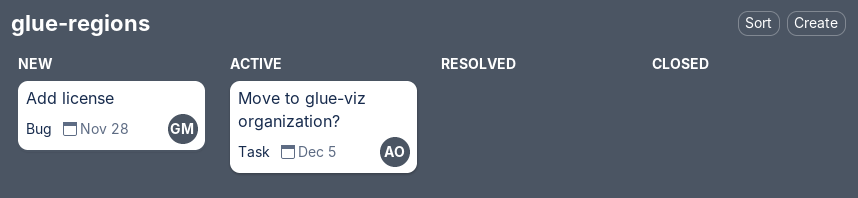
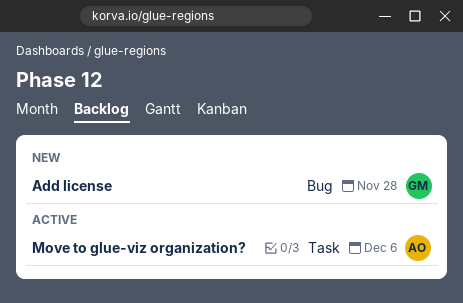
Move to glue-viz organization?, due: Dec 5 -> Dec 6

